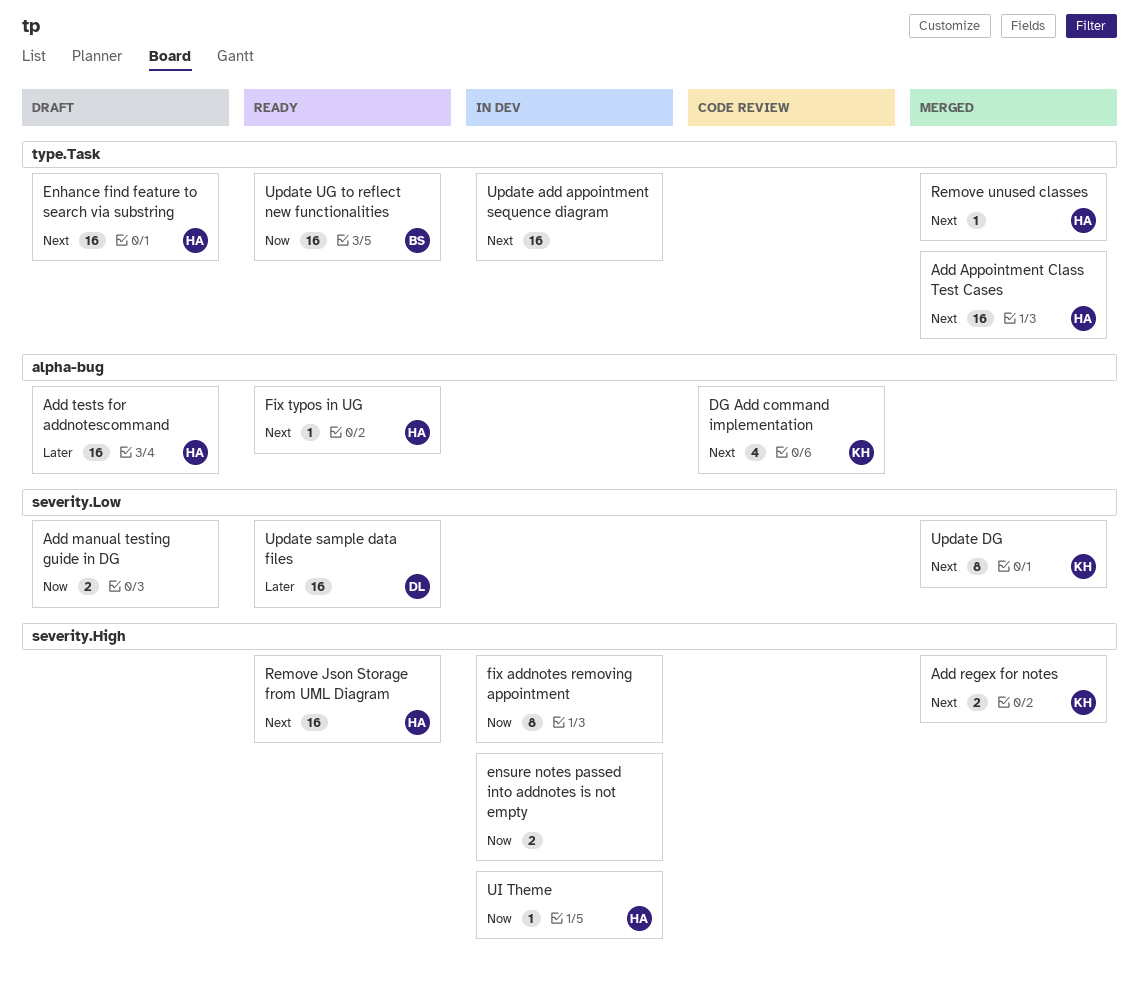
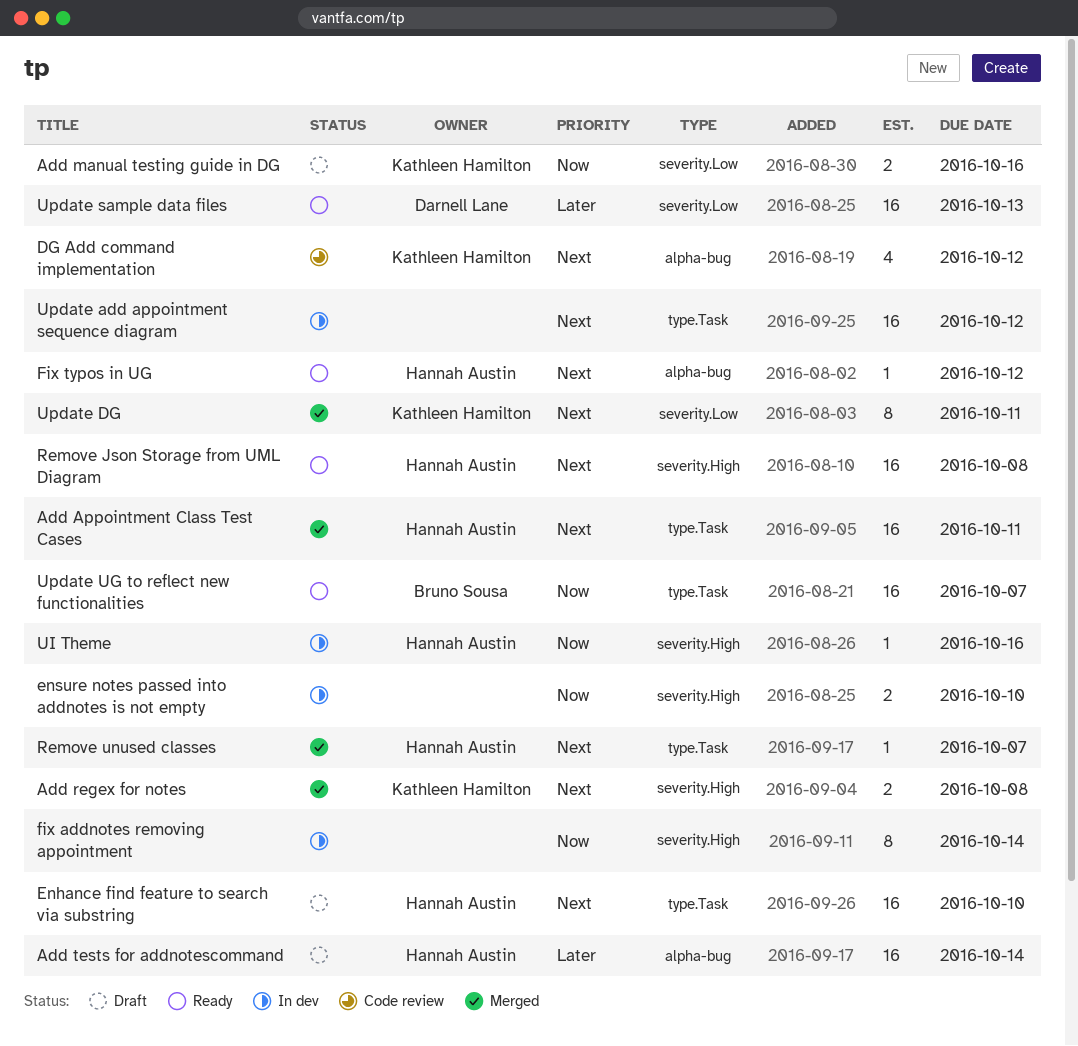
Add manual testing guide in DG, owner: none -> Kathleen Hamilton

